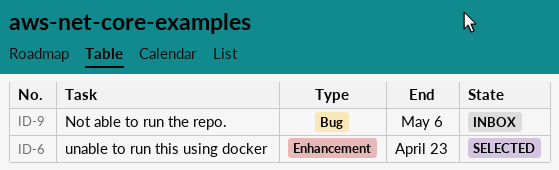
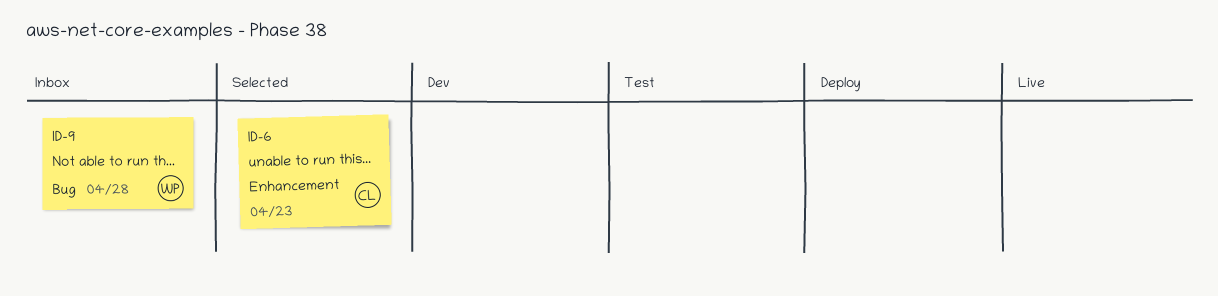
ID-9, due: May 6 -> Apr 28

